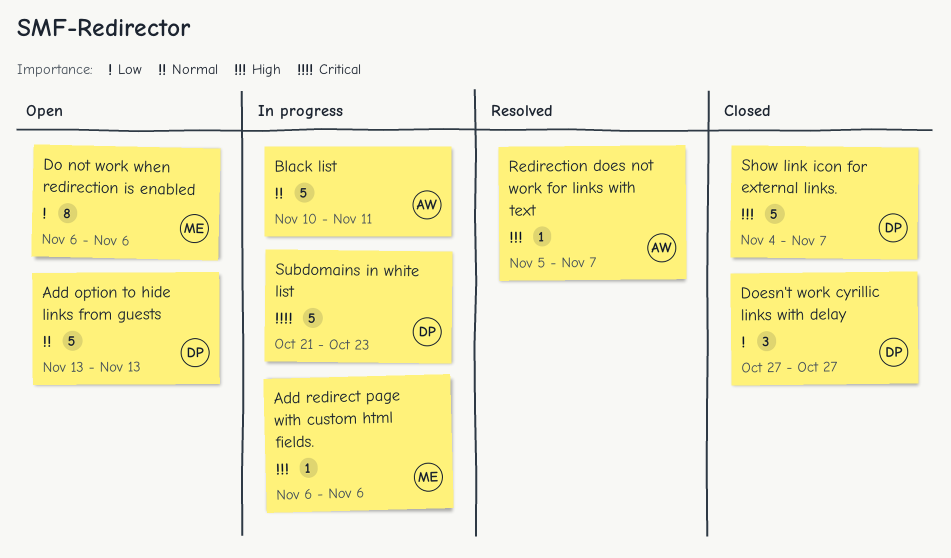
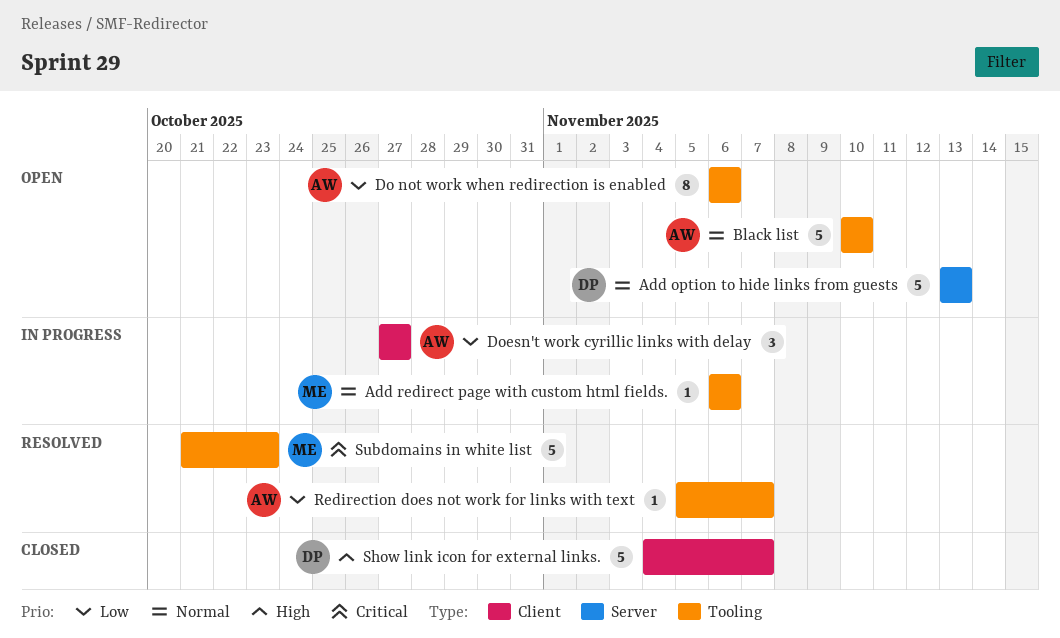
Add redirect page with custom html fields., priority: High -> Normal
Black list, status: In progress -> Open
Black list, due: Nov 11 -> Nov 10
Do not work when redirection is enabled, owner: ME -> AW
Doesn't work cyrillic links with delay, status: Closed -> In progress
Doesn't work cyrillic links with delay, owner: DP -> AW
Redirection does not work for links with text, priority: High -> Low
Subdomains in white list, status: In progress -> Resolved
Subdomains in white list, owner: DP -> ME

